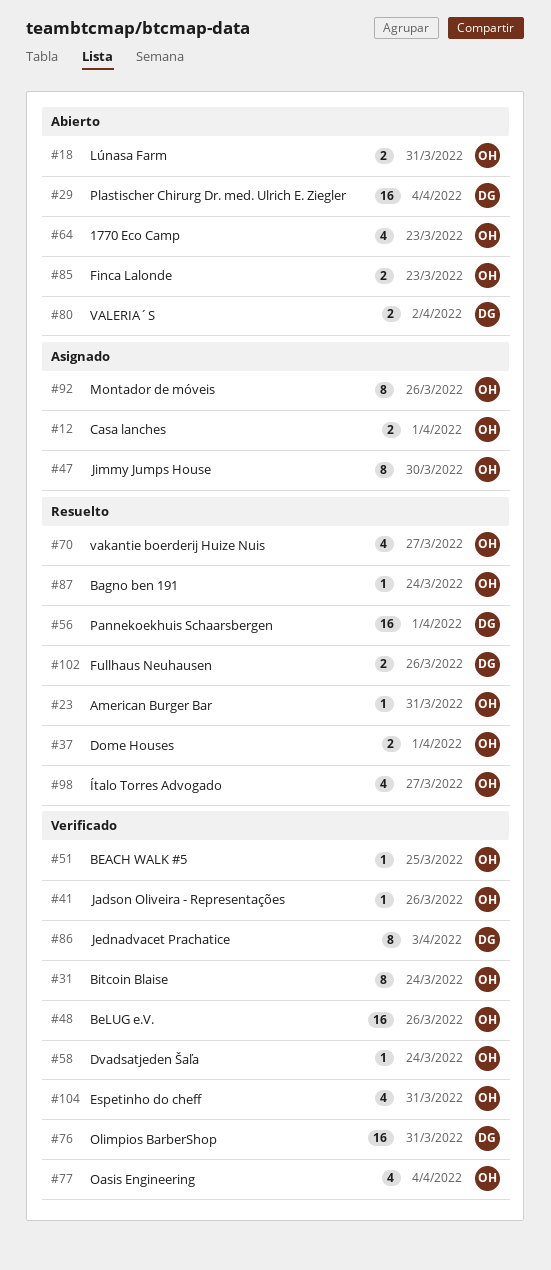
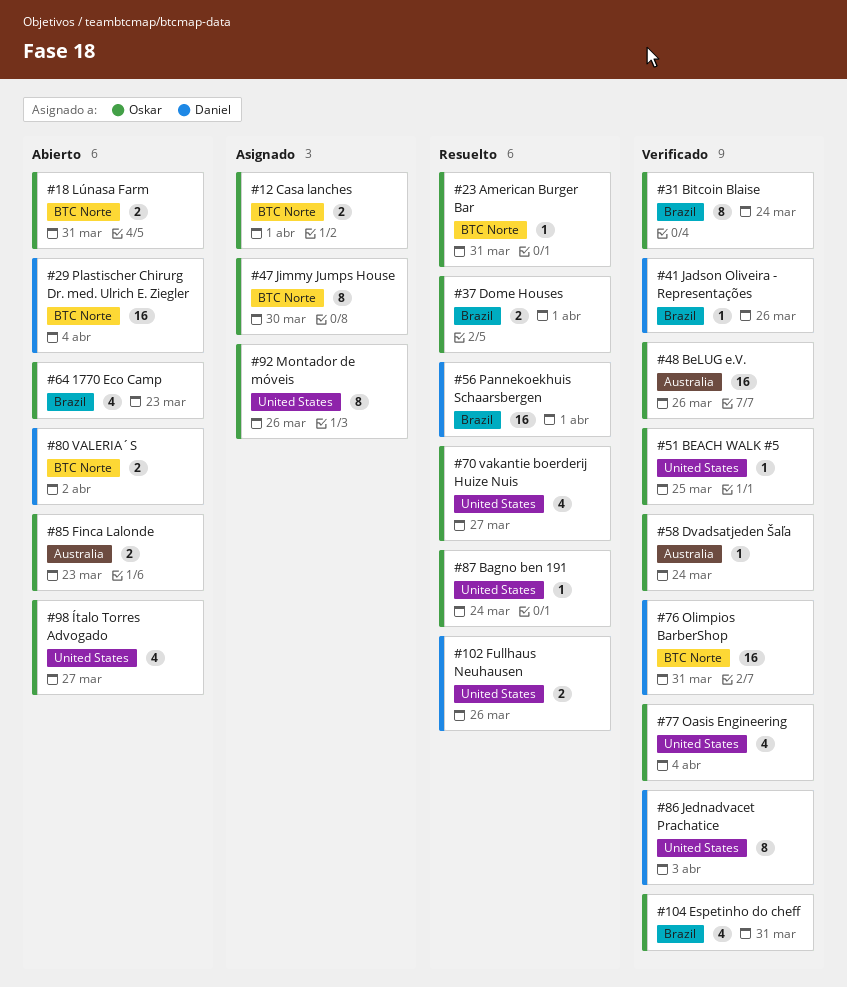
#41, owner: Oskar -> Daniel
#98, status: Resuelto -> Abierto

